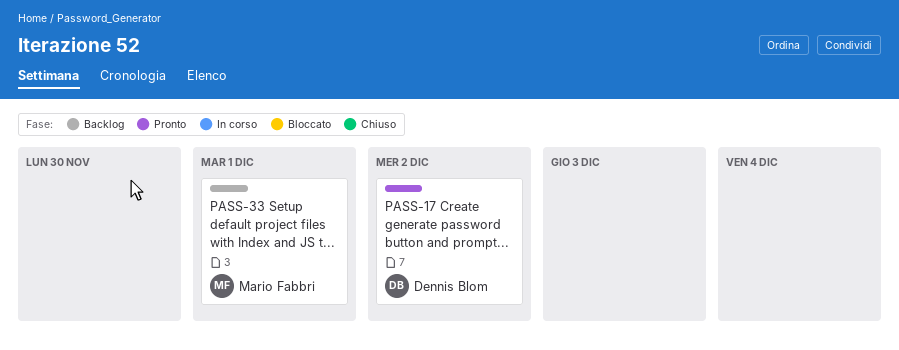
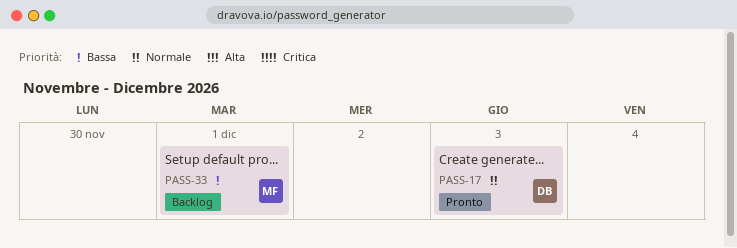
PASS-17, due: Dec 2 -> Dec 3

